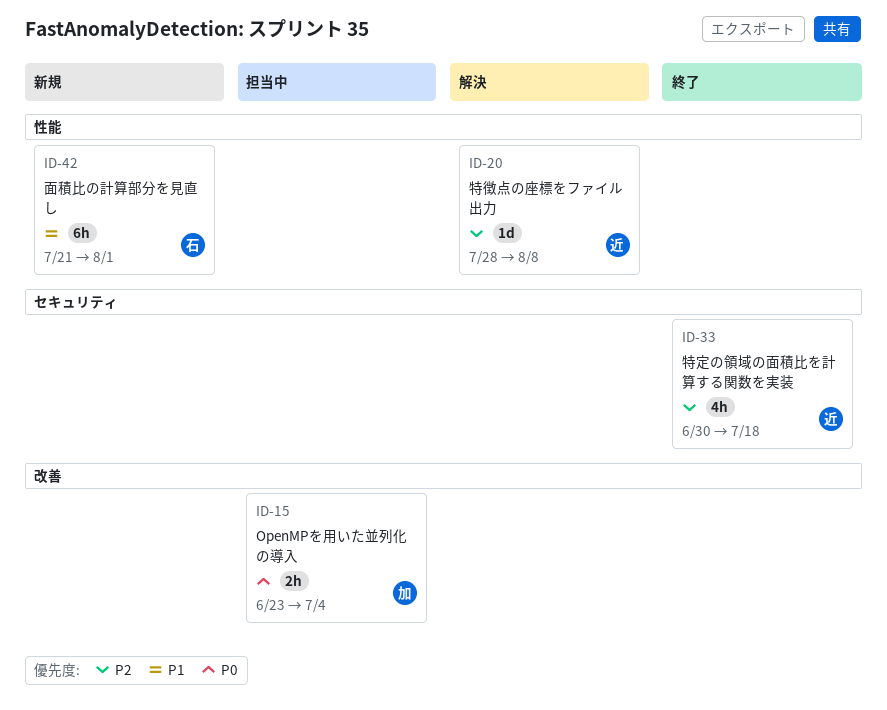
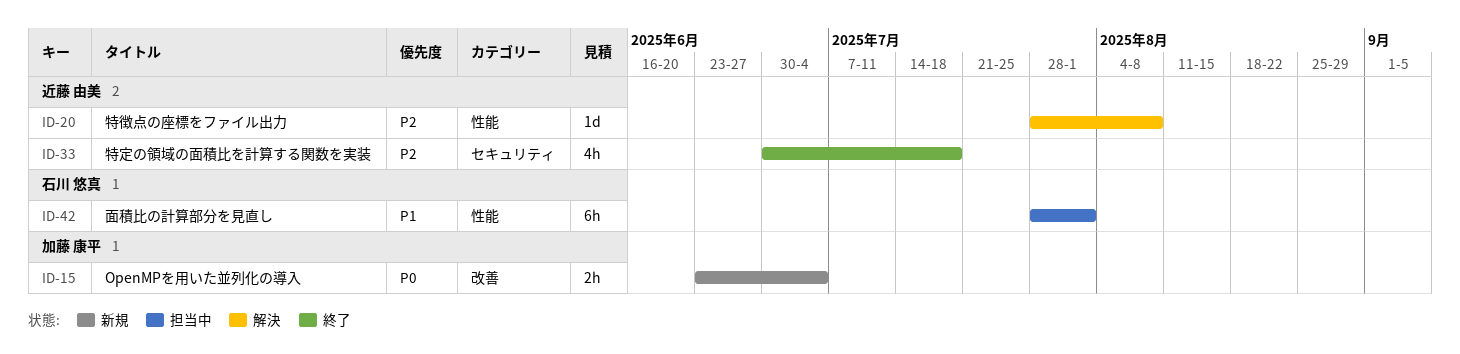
ID-15, status: 担当中 -> 新規
ID-42, status: 新規 -> 担当中
ID-42, start: Jul 21 -> Jul 28

